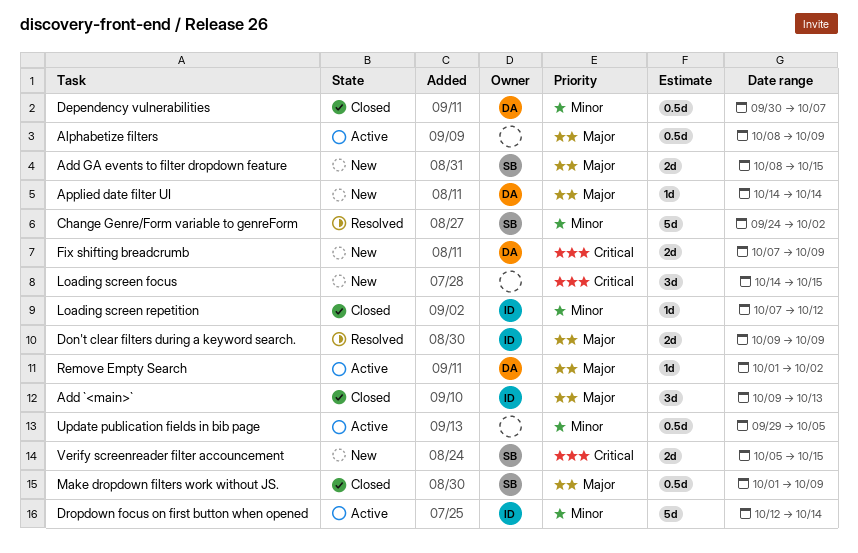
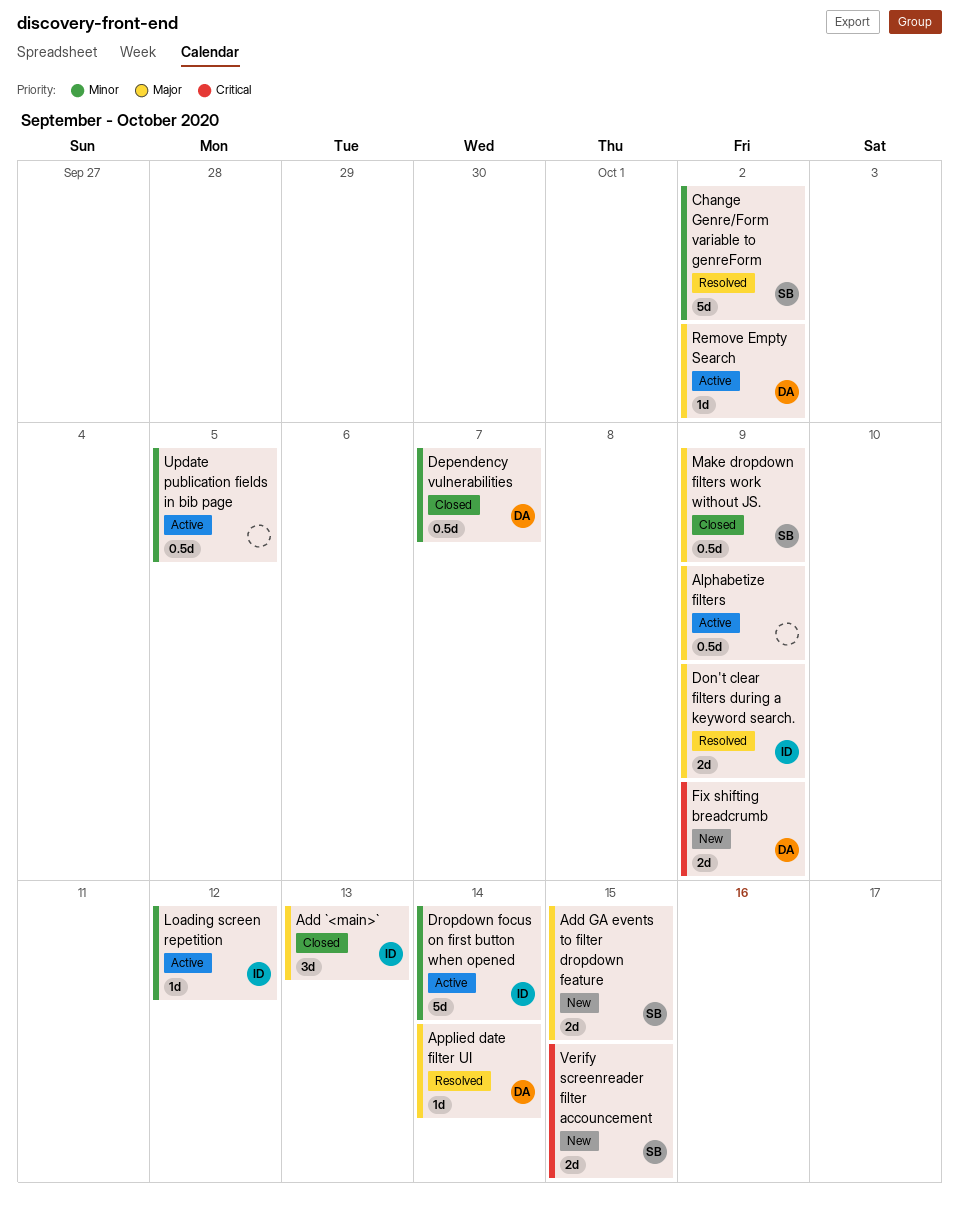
Applied date filter UI, status: New -> Resolved
Loading screen focus: present -> none
Loading screen repetition, status: Closed -> Active

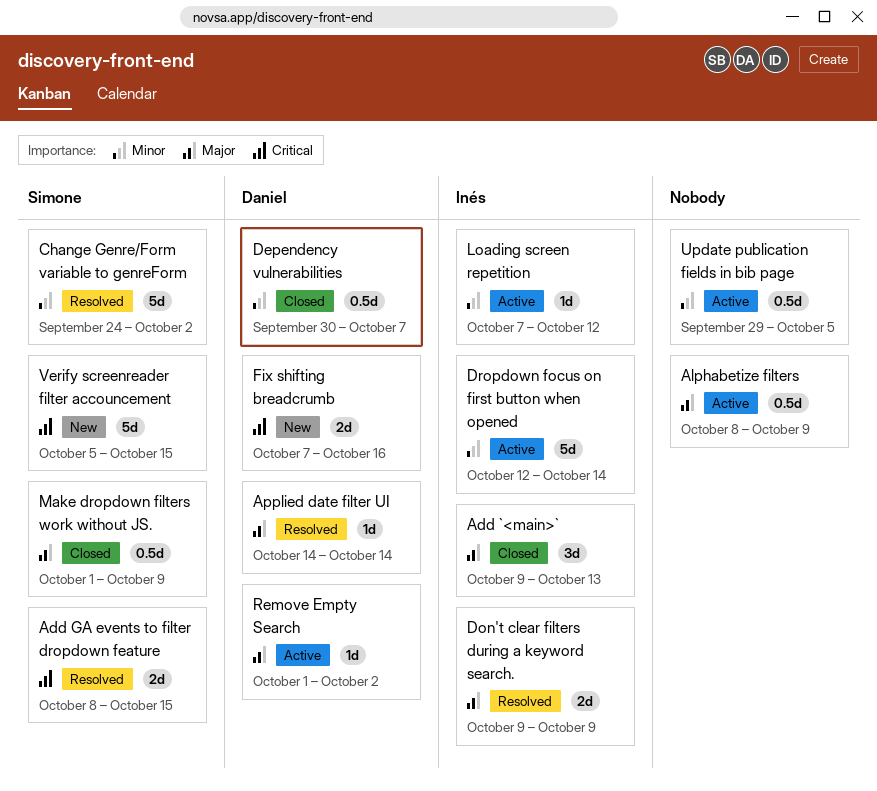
Add GA events to filter dropdown feature, status: New -> Resolved
Add GA events to filter dropdown feature, priority: Major -> Critical
Fix shifting breadcrumb, due: Oct 9 -> Oct 16
Verify screenreader filter accouncement, estimate: 2d -> 5d

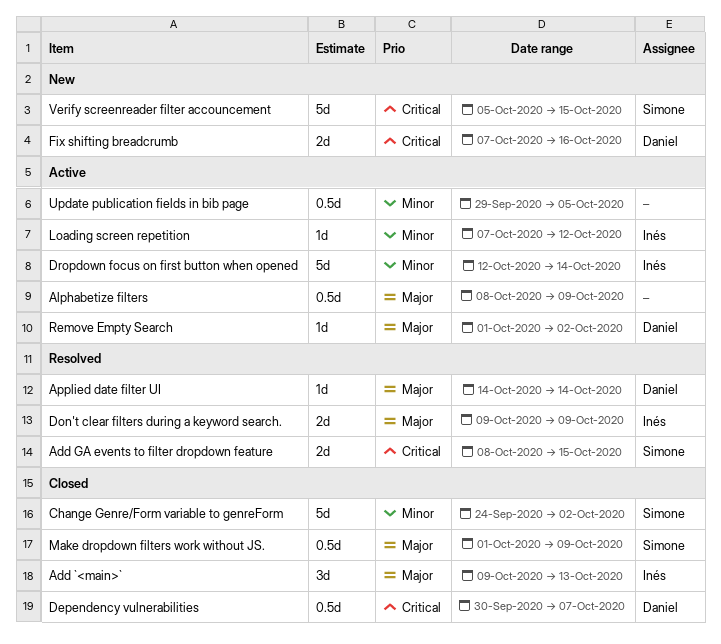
Change Genre/Form variable to genreForm, status: Resolved -> Closed
Dependency vulnerabilities, priority: Minor -> Critical

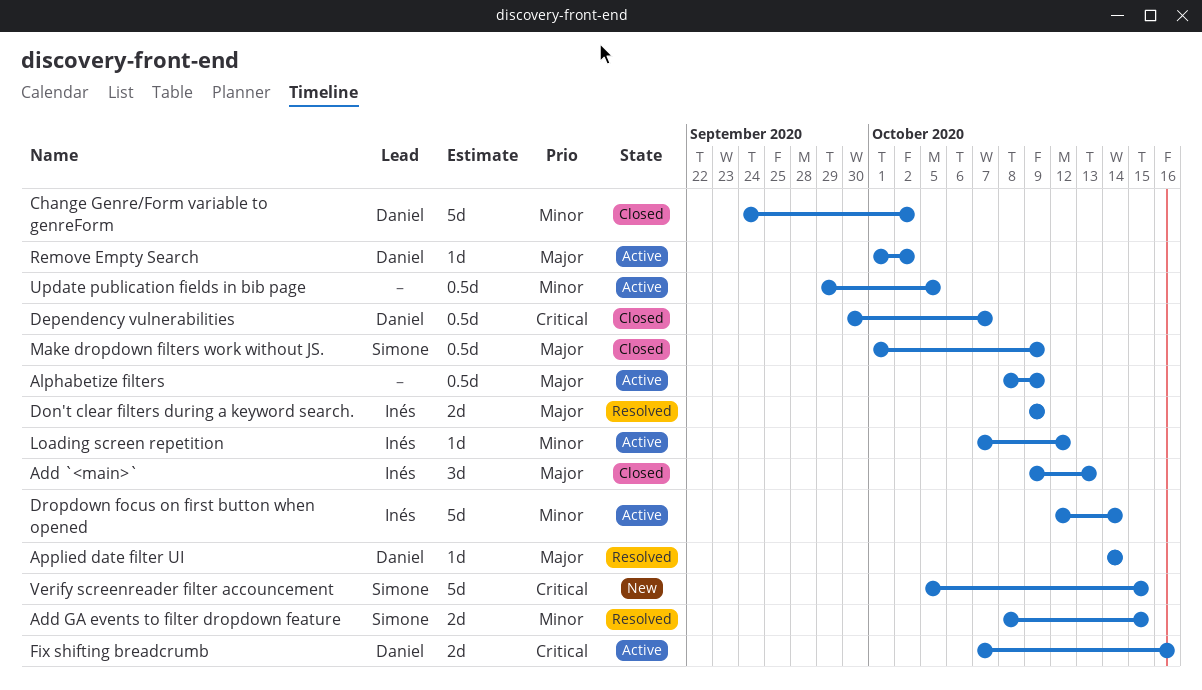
Add GA events to filter dropdown feature, priority: Critical -> Minor
Change Genre/Form variable to genreForm, owner: Simone -> Daniel
Fix shifting breadcrumb, status: New -> Active

